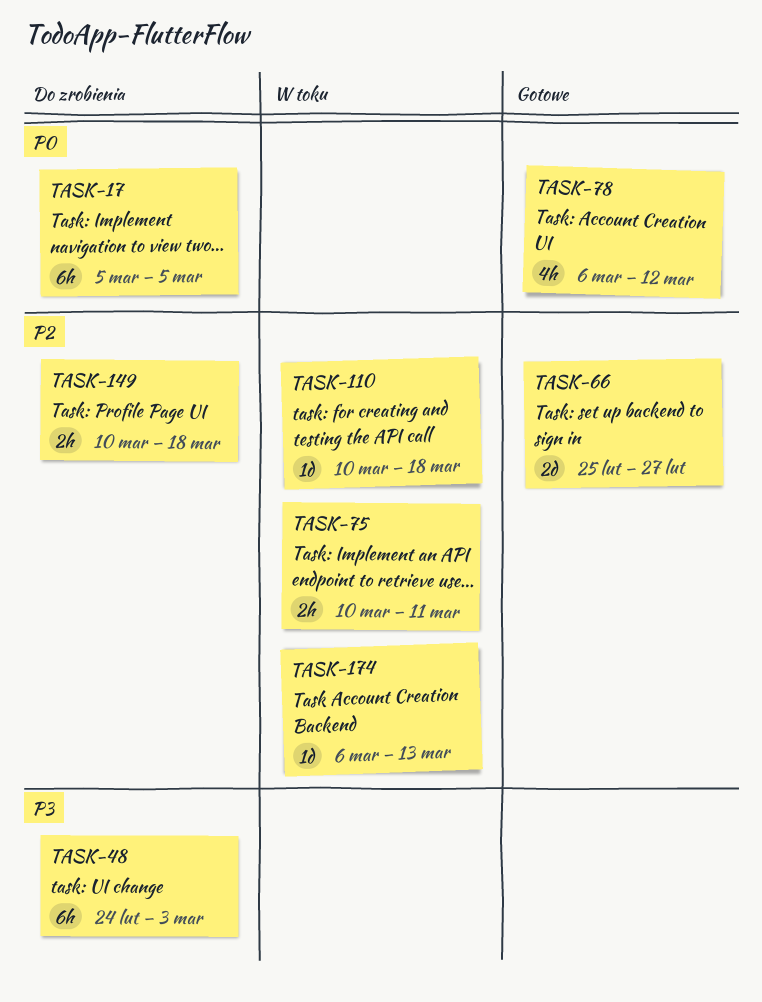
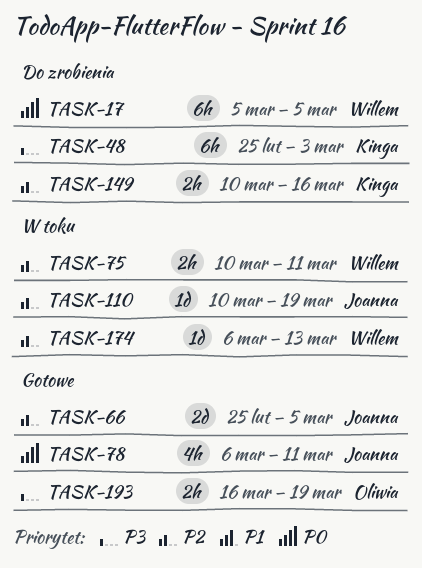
TASK-48, start: Feb 24 -> Feb 25
TASK-66, due: Feb 27 -> Mar 5
TASK-78, due: Mar 12 -> Mar 11
TASK-110, due: Mar 18 -> Mar 19
TASK-149, due: Mar 18 -> Mar 16
TASK-193: none -> present

